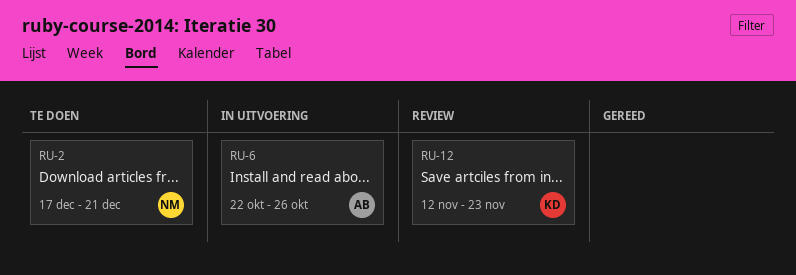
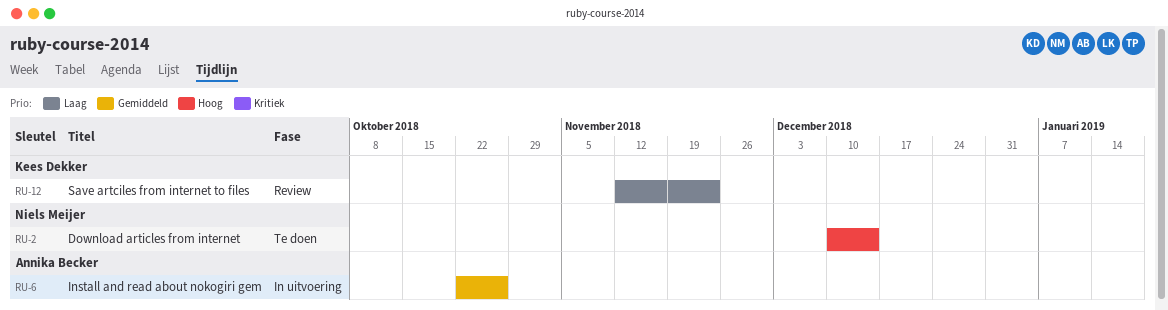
RU-2, start: Dec 17 -> Dec 10
RU-2, due: Dec 21 -> Dec 14

